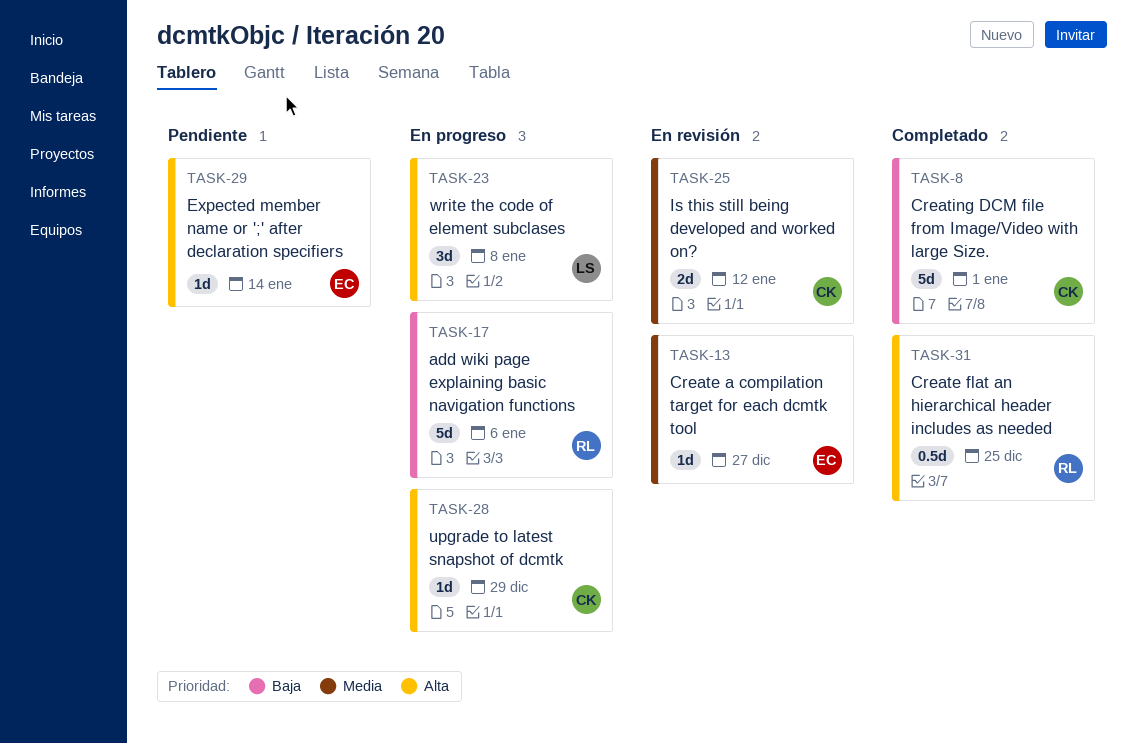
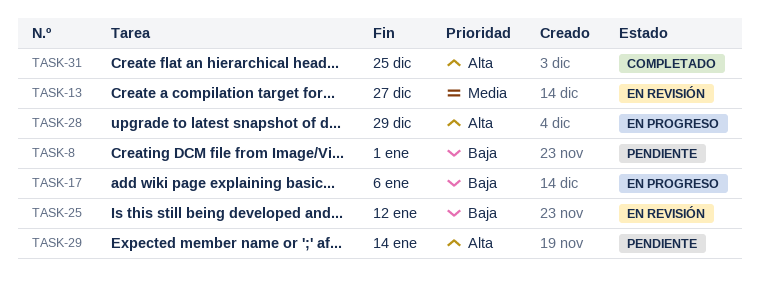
TASK-8, status: Completado -> Pendiente
TASK-23: present -> none
TASK-25, priority: Media -> Baja

